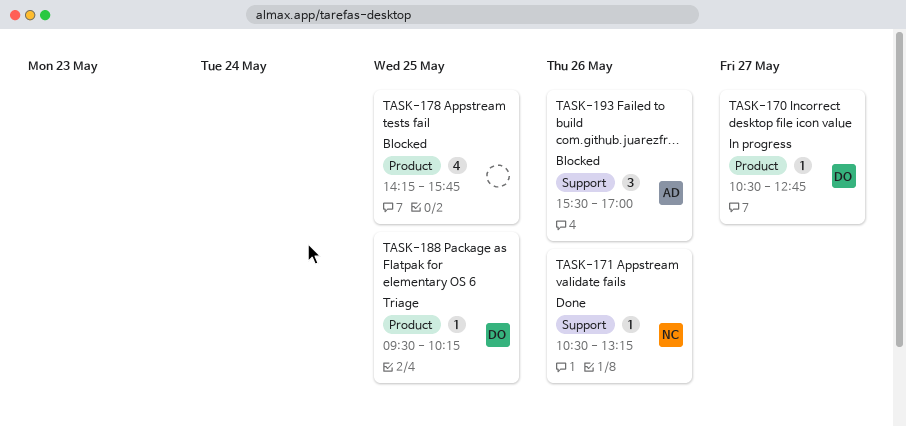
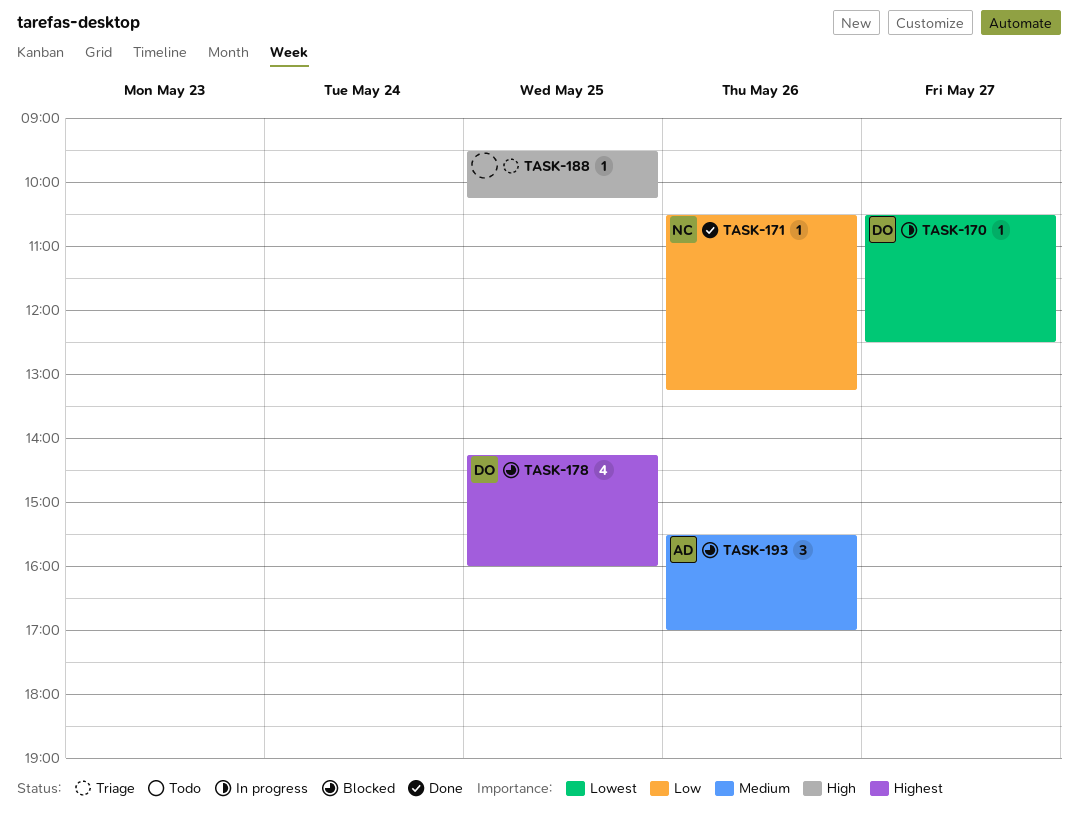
TASK-170, ends: 12:45 -> 12:30
TASK-178, owner: none -> DO
TASK-178, ends: 15:45 -> 16:00
TASK-188, owner: DO -> none

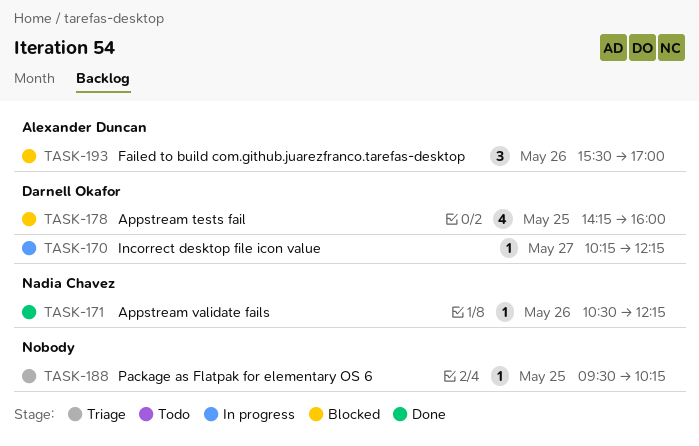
TASK-170, begins: 10:30 -> 10:15
TASK-170, ends: 12:30 -> 12:15
TASK-171, ends: 13:15 -> 12:15

